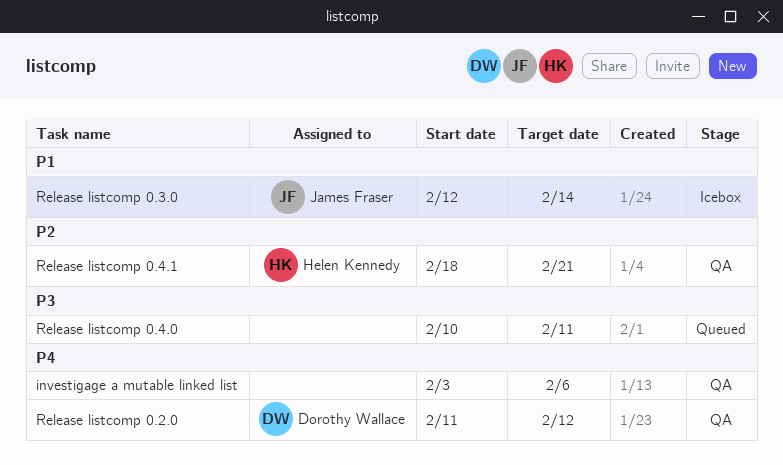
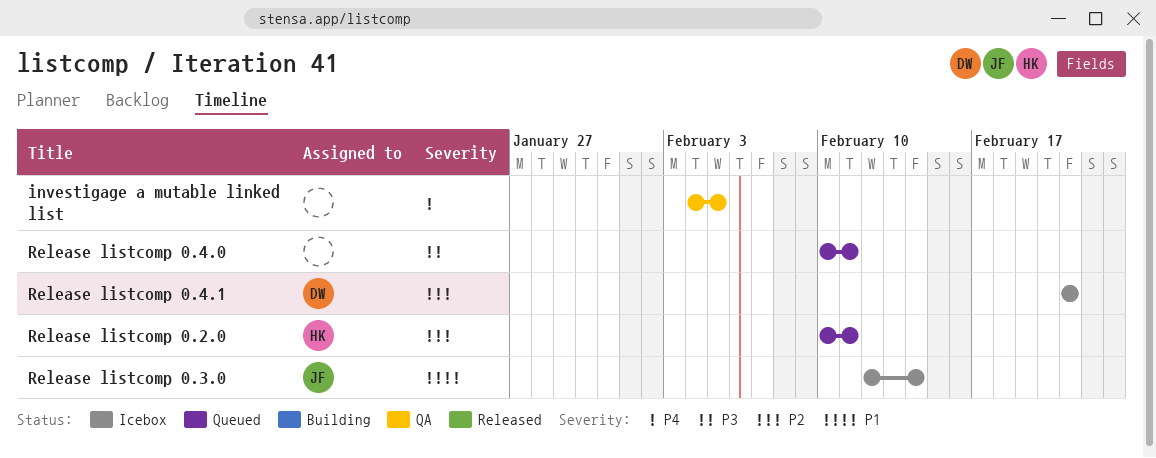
investigage a mutable linked list, start: Feb 3 -> Feb 4
investigage a mutable linked list, due: Feb 6 -> Feb 5
Release listcomp 0.2.0, status: QA -> Queued
Release listcomp 0.2.0, owner: Dorothy Wallace -> Helen Kennedy
Release listcomp 0.2.0, priority: P4 -> P2
Release listcomp 0.2.0, start: Feb 11 -> Feb 10
Release listcomp 0.2.0, due: Feb 12 -> Feb 11
Release listcomp 0.4.1, status: QA -> Icebox
Release listcomp 0.4.1, owner: Helen Kennedy -> Dorothy Wallace
Release listcomp 0.4.1, start: Feb 18 -> Feb 21

